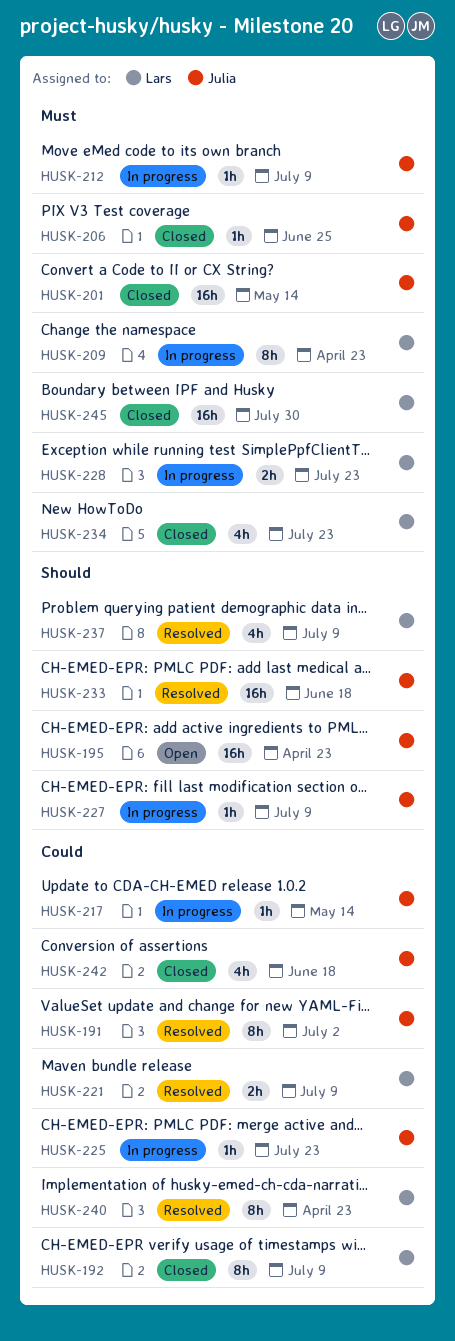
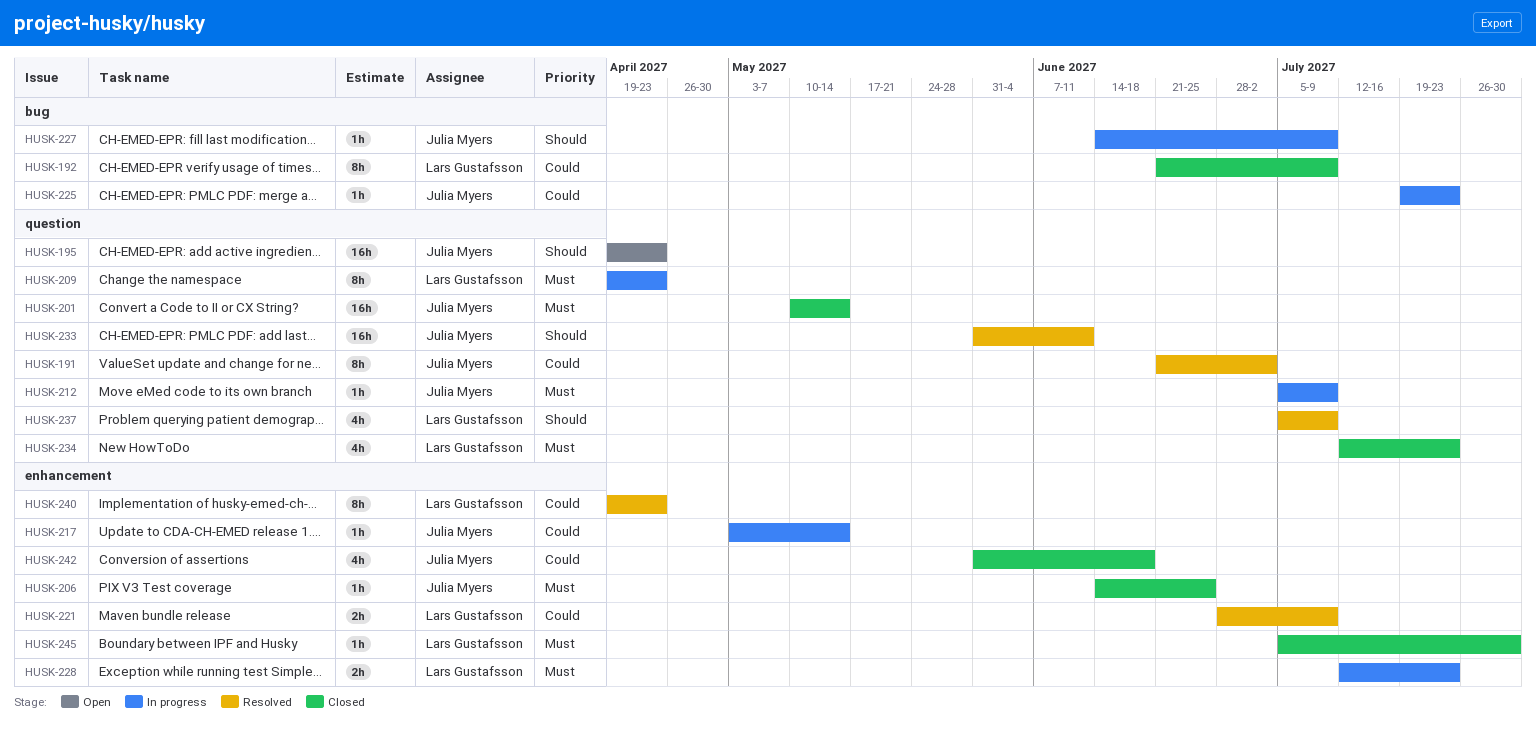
HUSK-233, due: Jun 18 -> Jun 11
HUSK-245, estimate: 16h -> 1h

